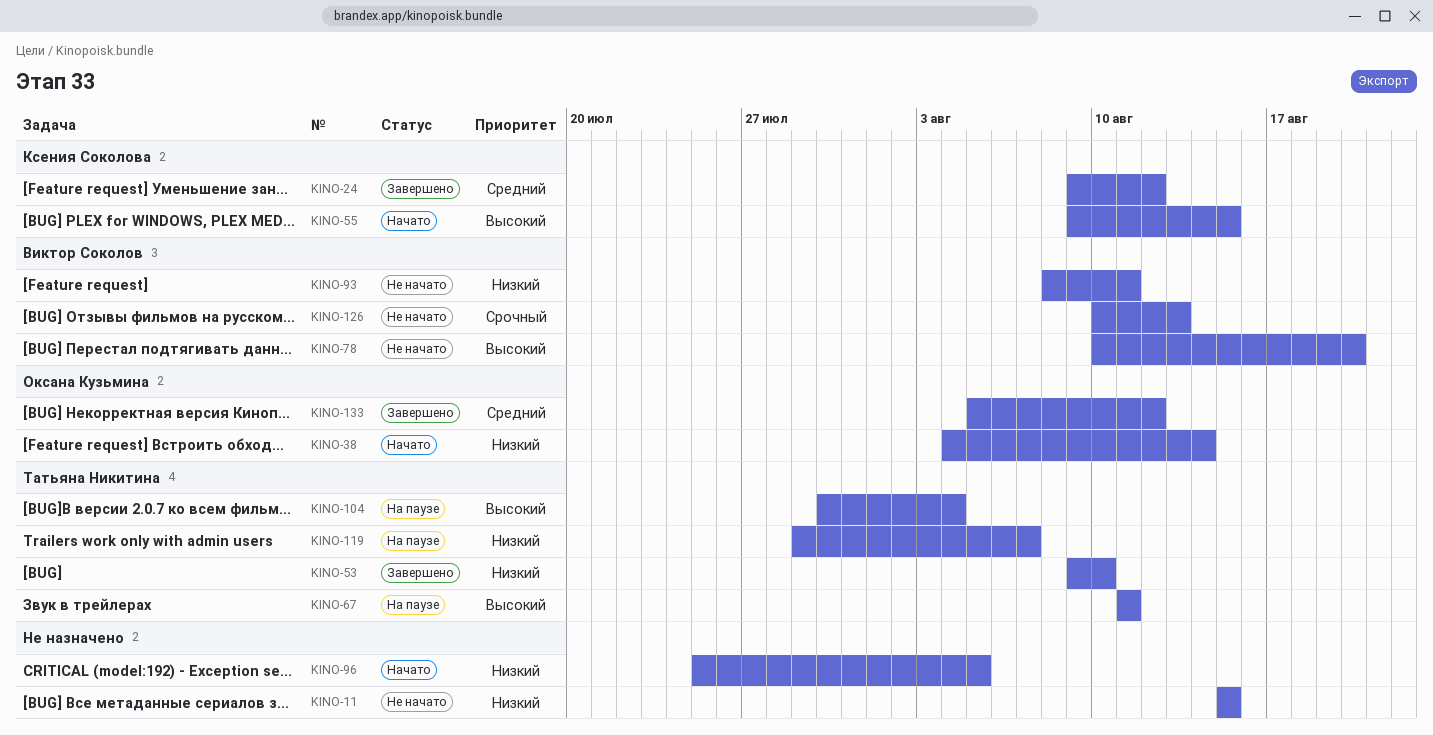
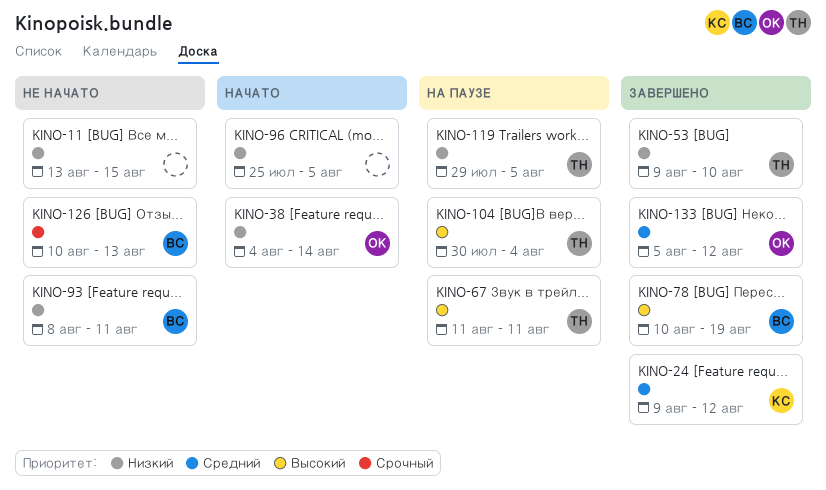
KINO-11, start: Aug 15 -> Aug 13
KINO-55: present -> none
KINO-78, status: Не начато -> Завершено
KINO-78, due: Aug 20 -> Aug 19
KINO-119, due: Aug 7 -> Aug 5

